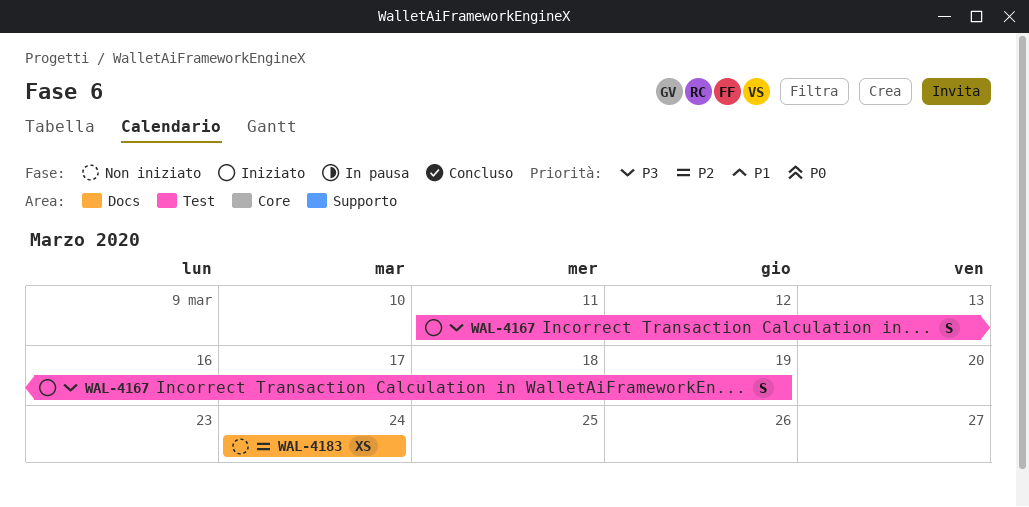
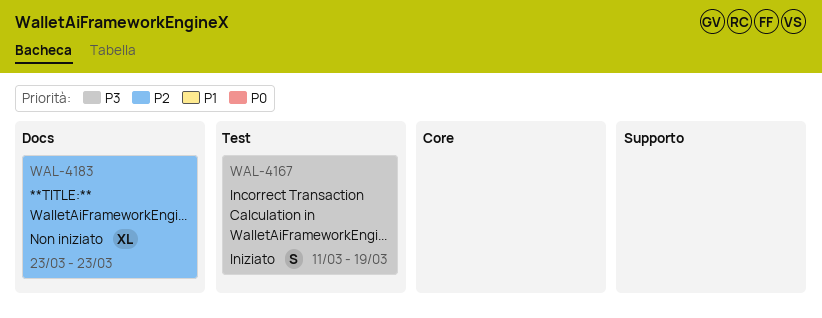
WAL-4183, estimate: XS -> XL
WAL-4183, start: Mar 24 -> Mar 23
WAL-4183, due: Mar 24 -> Mar 23

